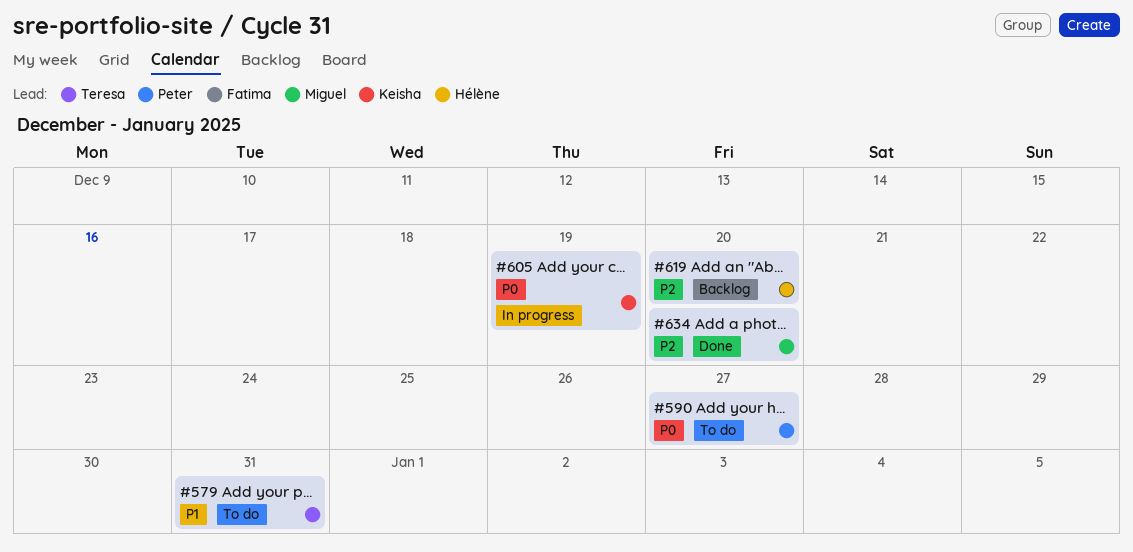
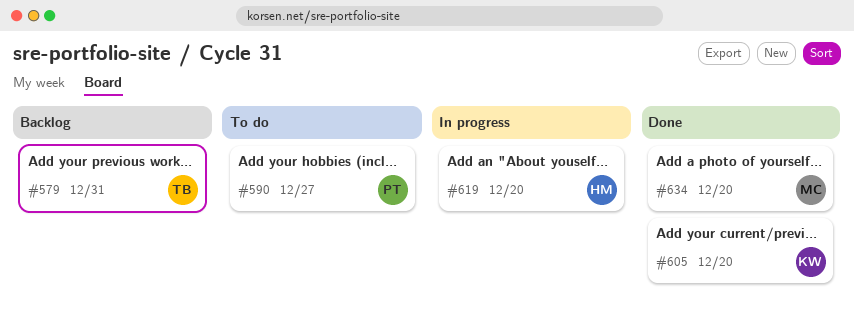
#579, status: To do -> Backlog
#605, status: In progress -> Done
#605, due: Dec 19 -> Dec 20
#619, status: Backlog -> In progress

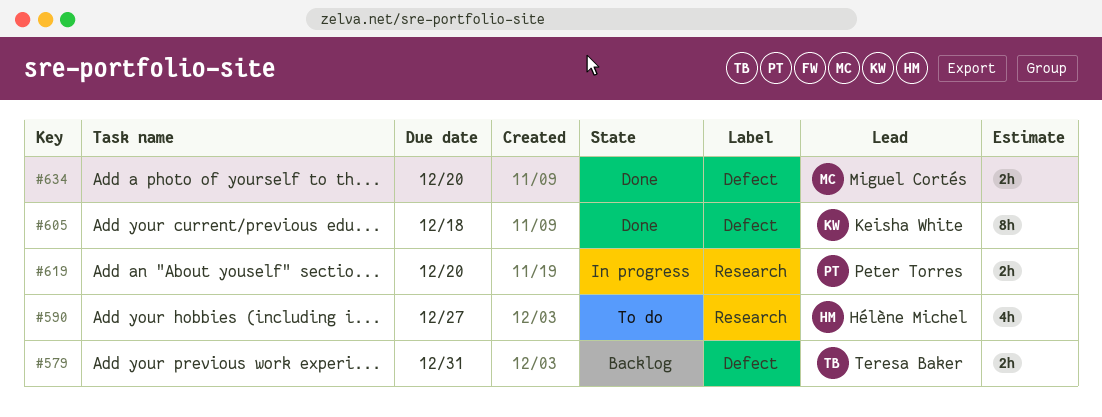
#590, owner: Peter Torres -> Hélène Michel
#605, due: Dec 20 -> Dec 18
#619, owner: Hélène Michel -> Peter Torres

